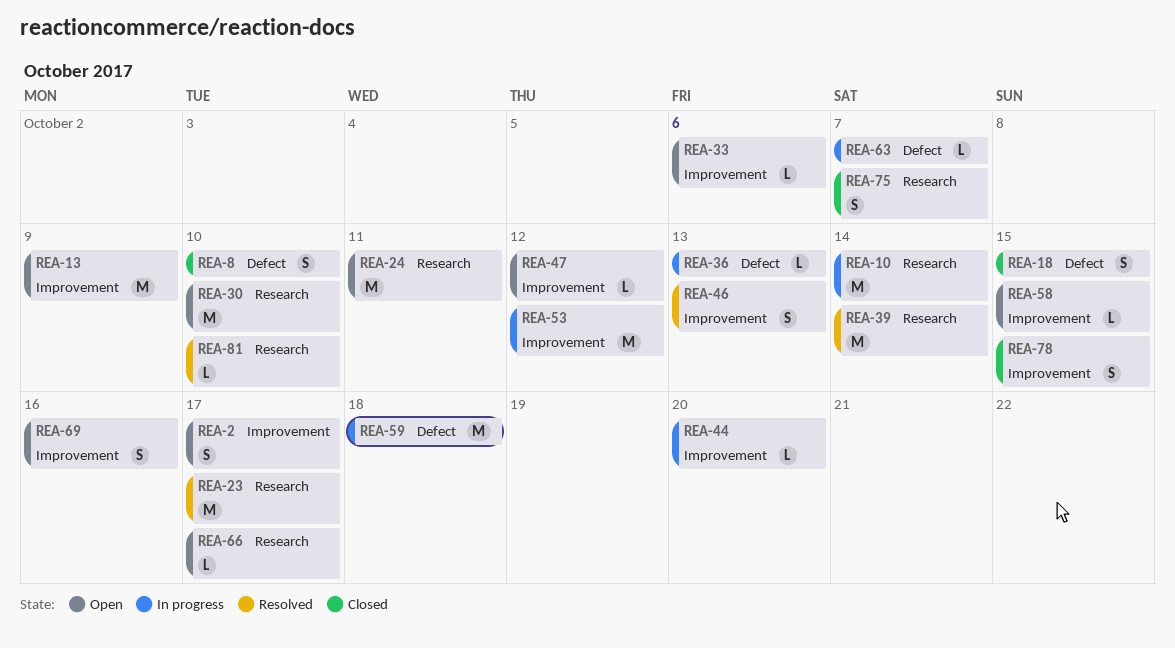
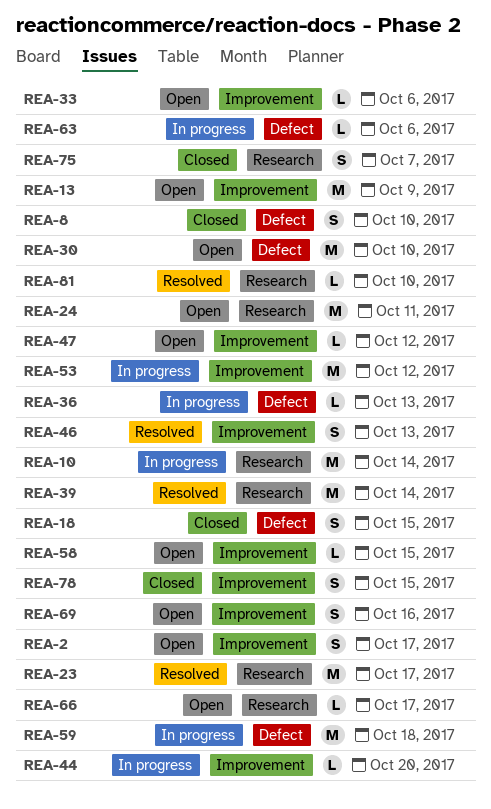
REA-30, label: Research -> Defect
REA-63, due: Oct 7 -> Oct 6

